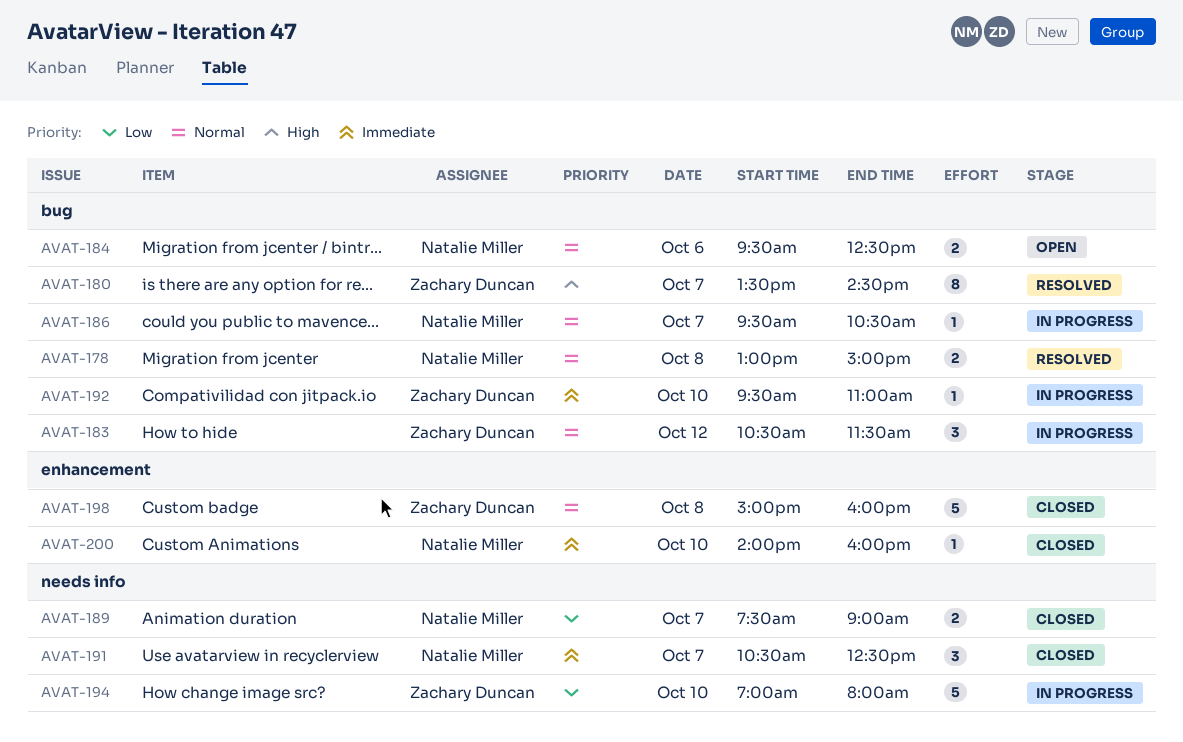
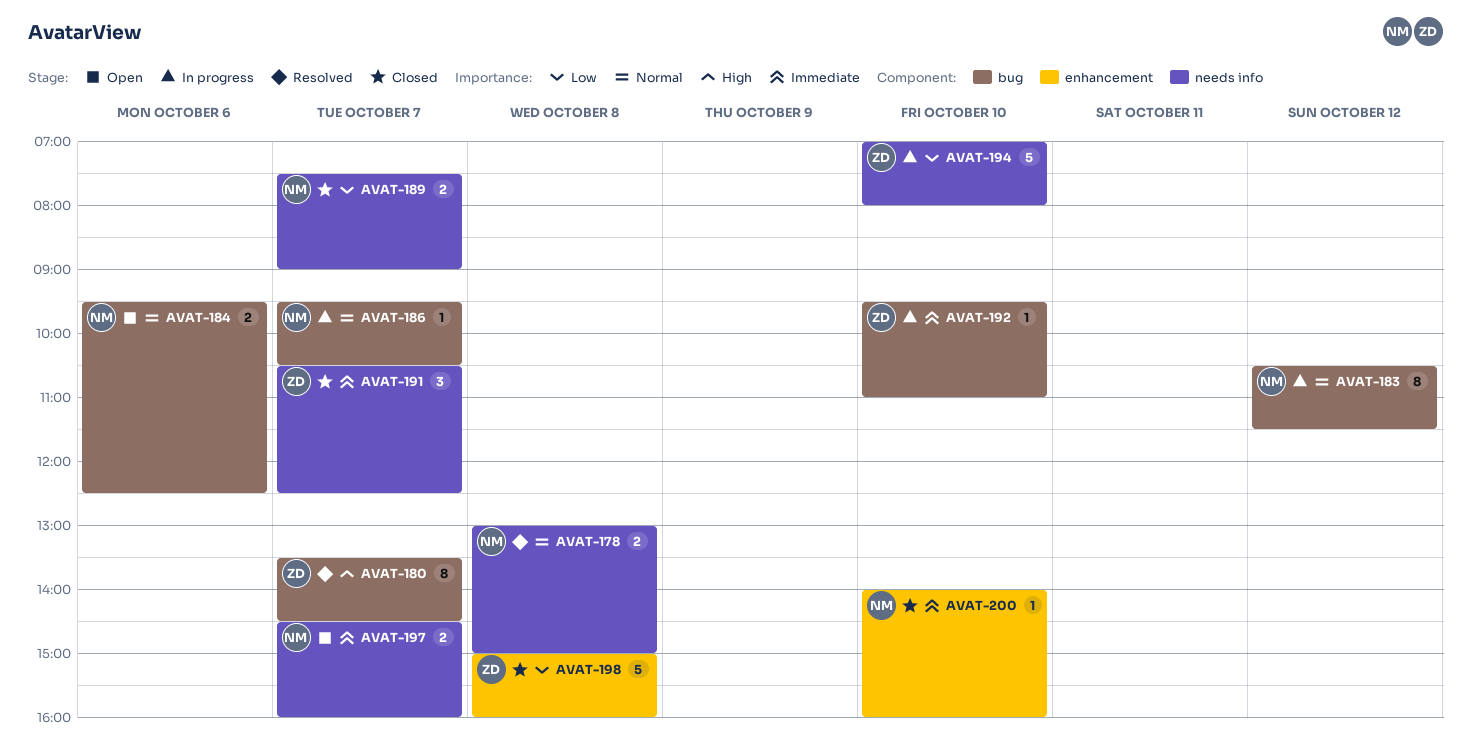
AVAT-178, label: bug -> needs info
AVAT-183, owner: Zachary Duncan -> Natalie Miller
AVAT-183, estimate: 3 -> 8
AVAT-191, owner: Natalie Miller -> Zachary Duncan
AVAT-197: none -> present
AVAT-198, priority: Normal -> Low

